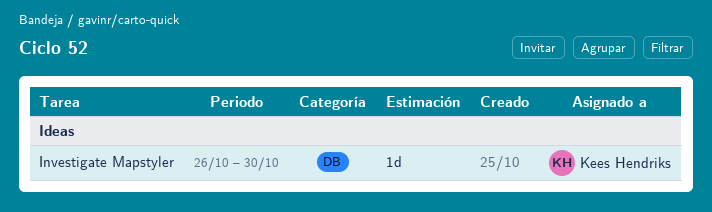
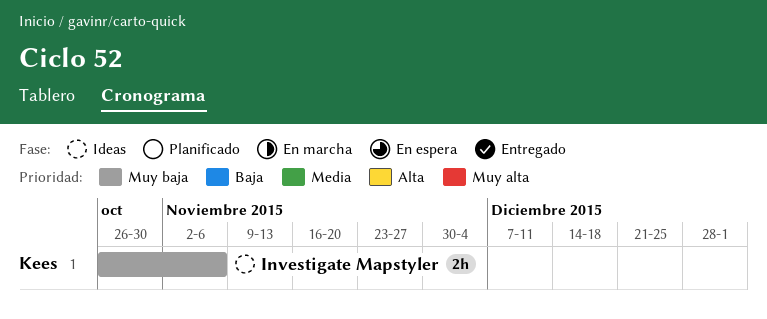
Investigate Mapstyler, estimate: 1d -> 2h
Investigate Mapstyler, due: Oct 30 -> Nov 6

